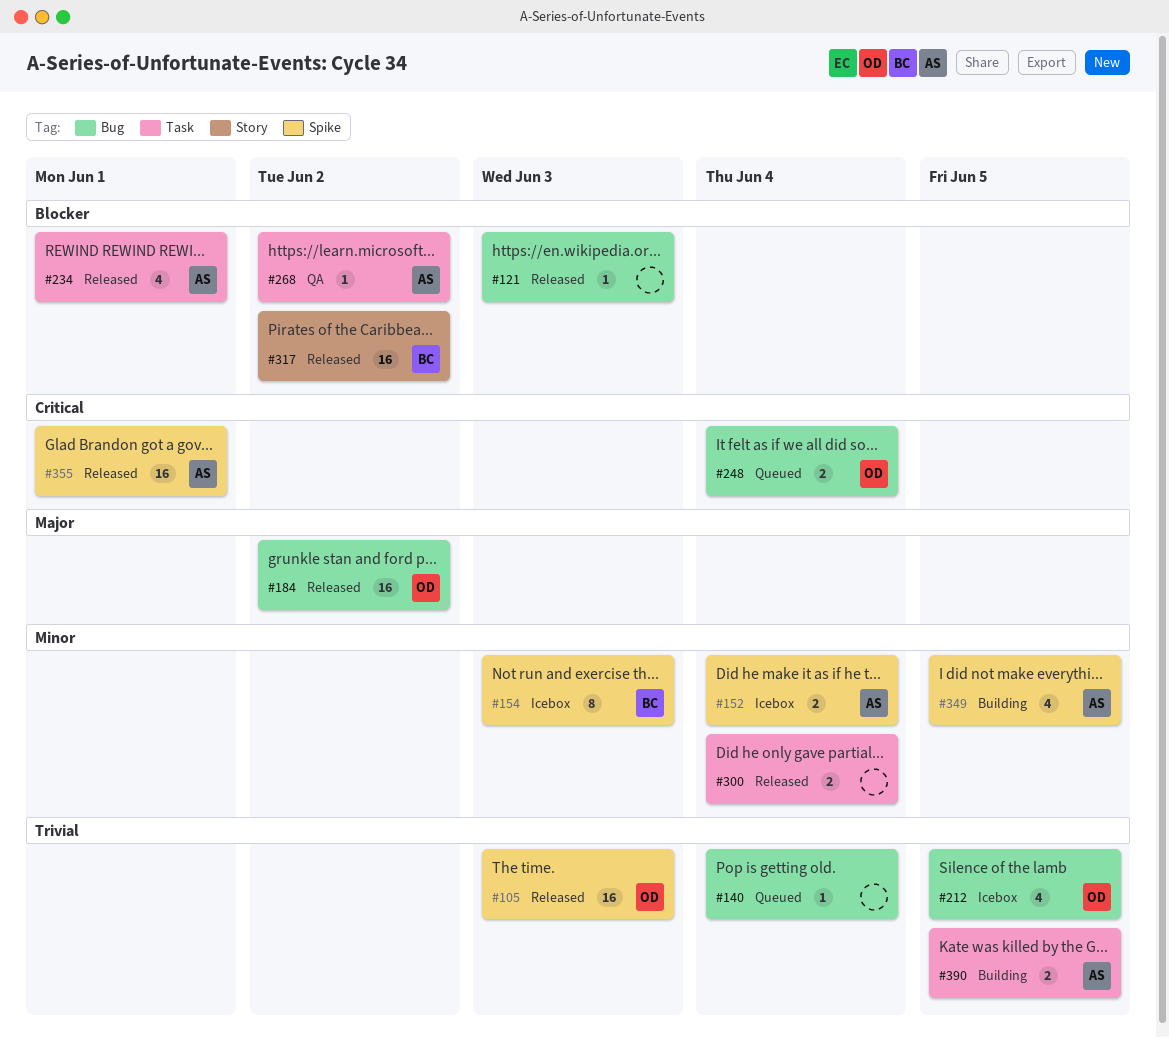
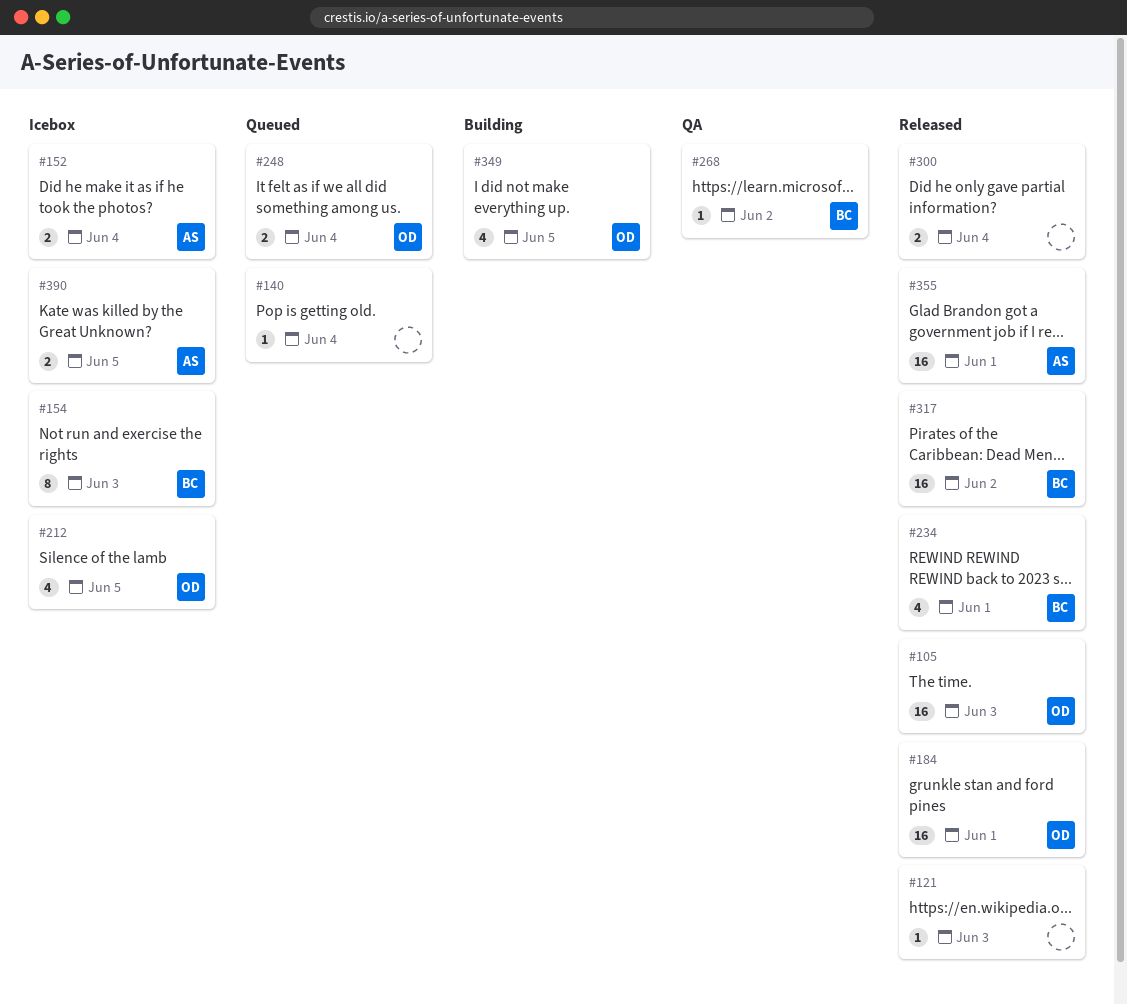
#184, due: Jun 2 -> Jun 1
#234, owner: AS -> BC
#268, owner: AS -> BC
#349, owner: AS -> OD
#390, status: Building -> Icebox

